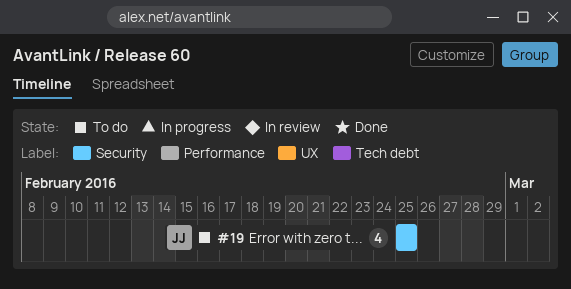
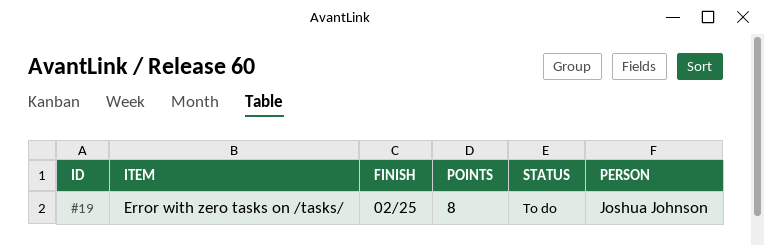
#19, estimate: 4 -> 8

